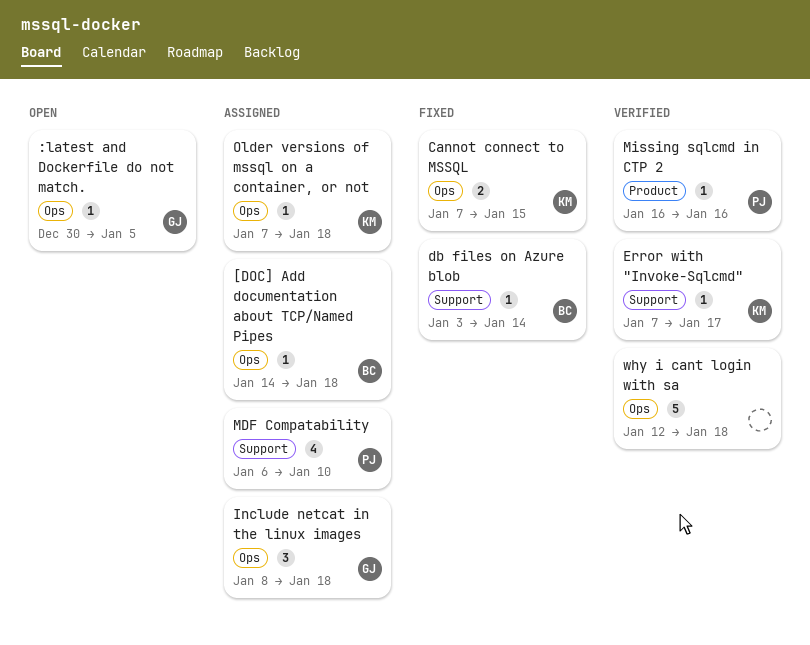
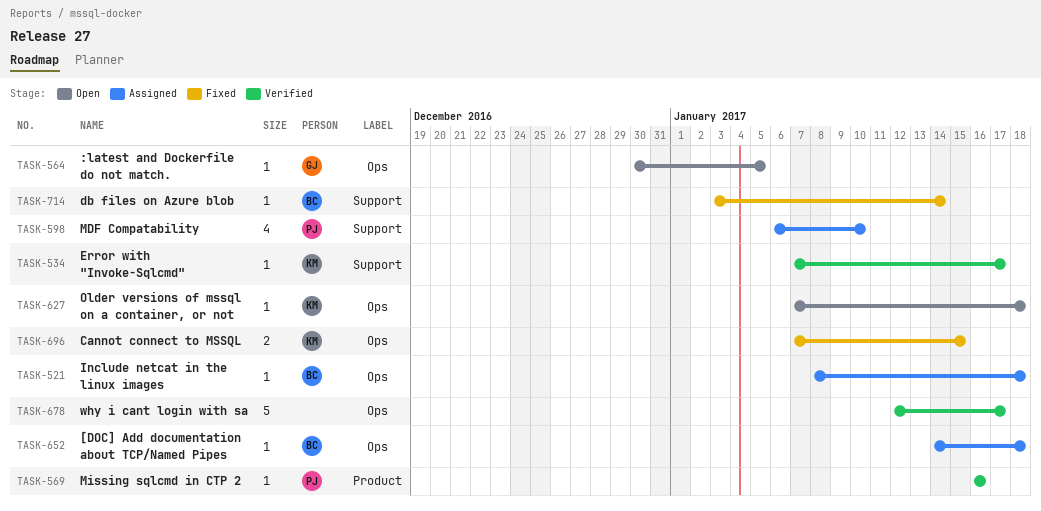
Include netcat in the linux images, owner: GJ -> BC
Include netcat in the linux images, estimate: 3 -> 1
Older versions of mssql on a container, or not, status: Assigned -> Open
why i cant login with sa, due: Jan 18 -> Jan 17

